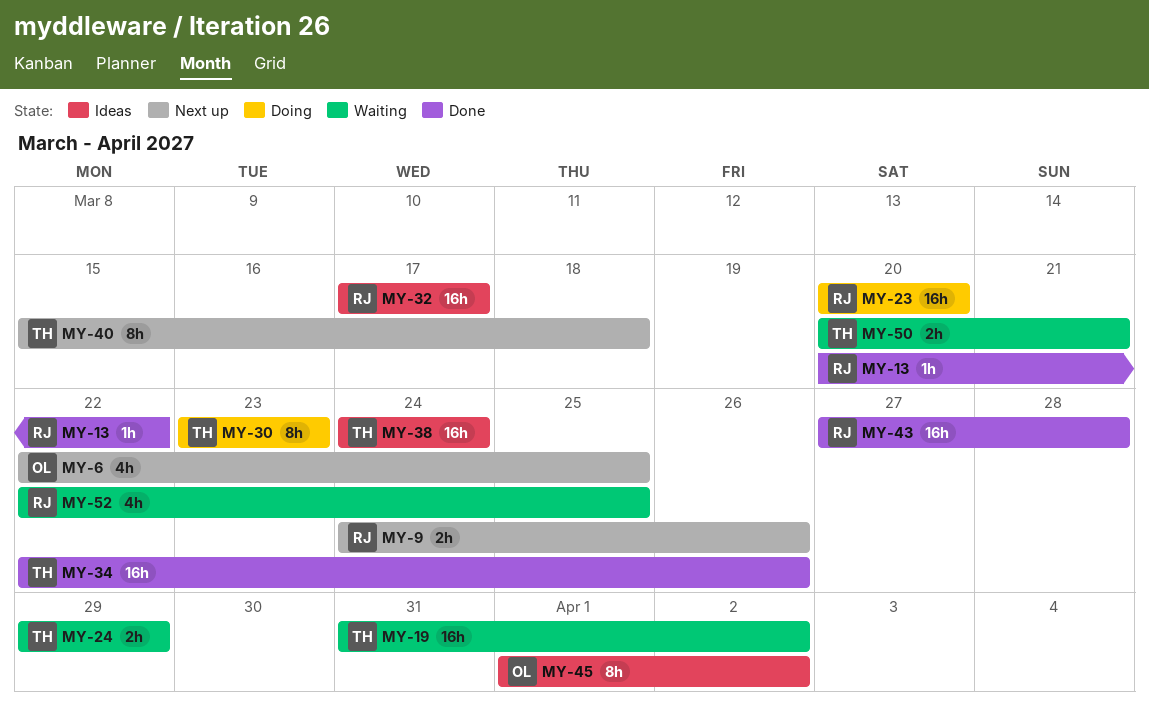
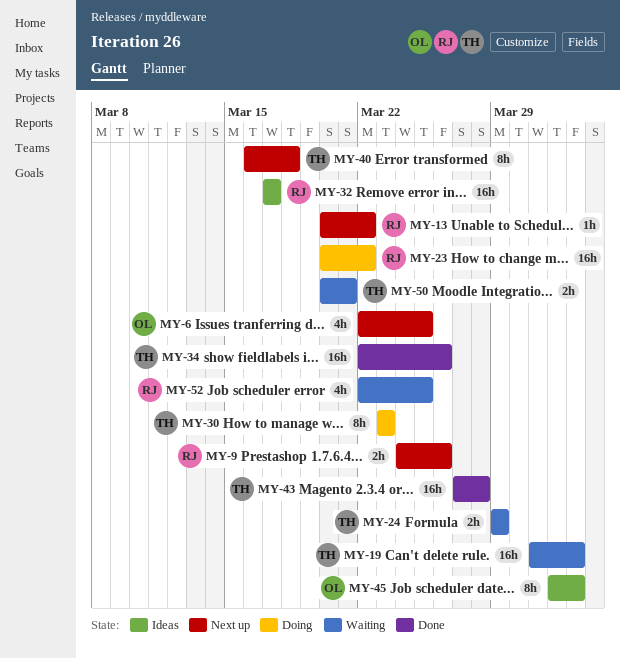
MY-13, status: Done -> Next up
MY-23, due: Mar 20 -> Mar 22
MY-38: present -> none
MY-40, start: Mar 15 -> Mar 16
MY-43, owner: RJ -> TH

